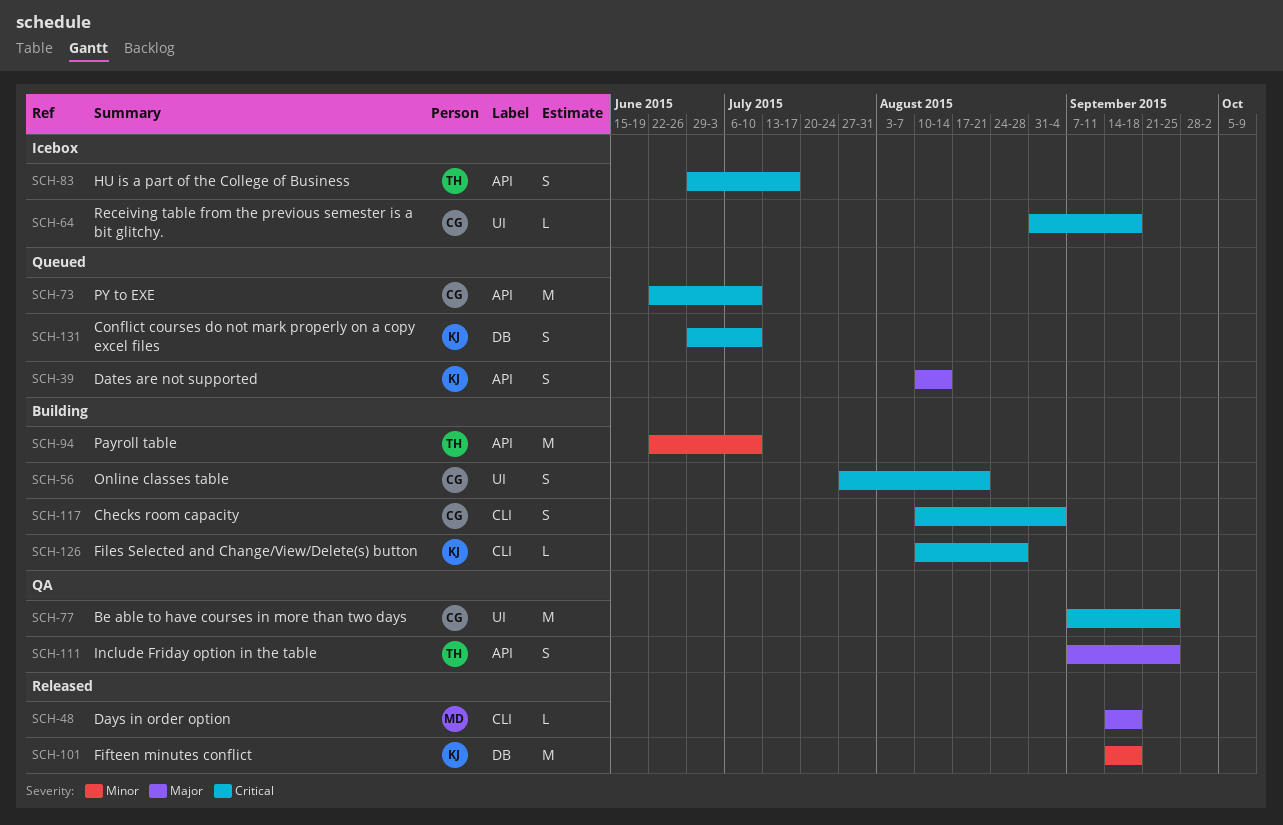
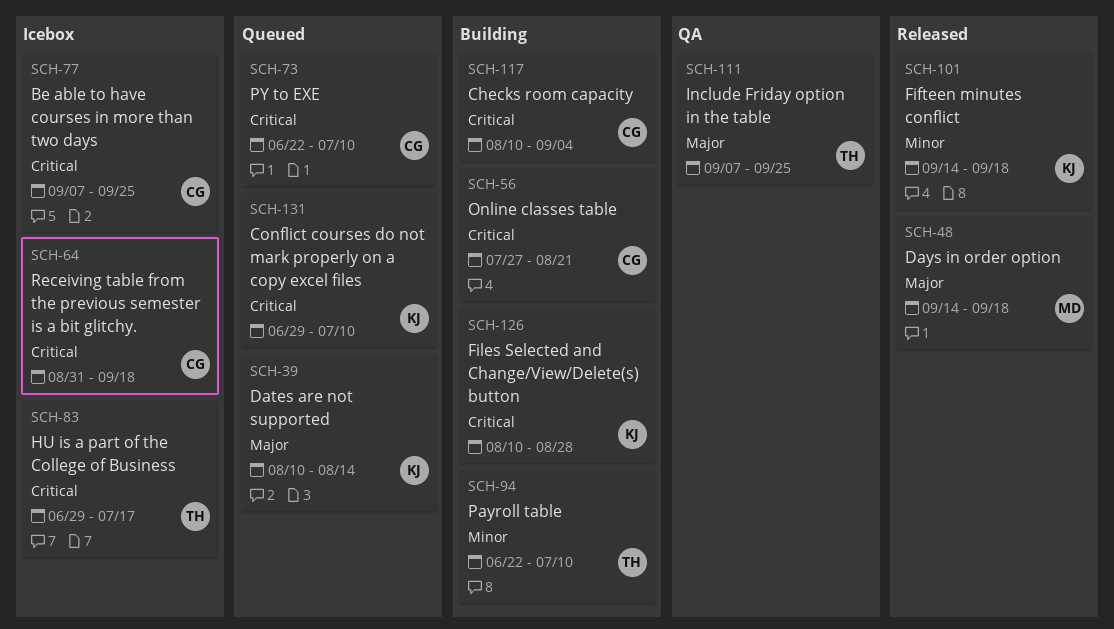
SCH-77, status: QA -> Icebox

